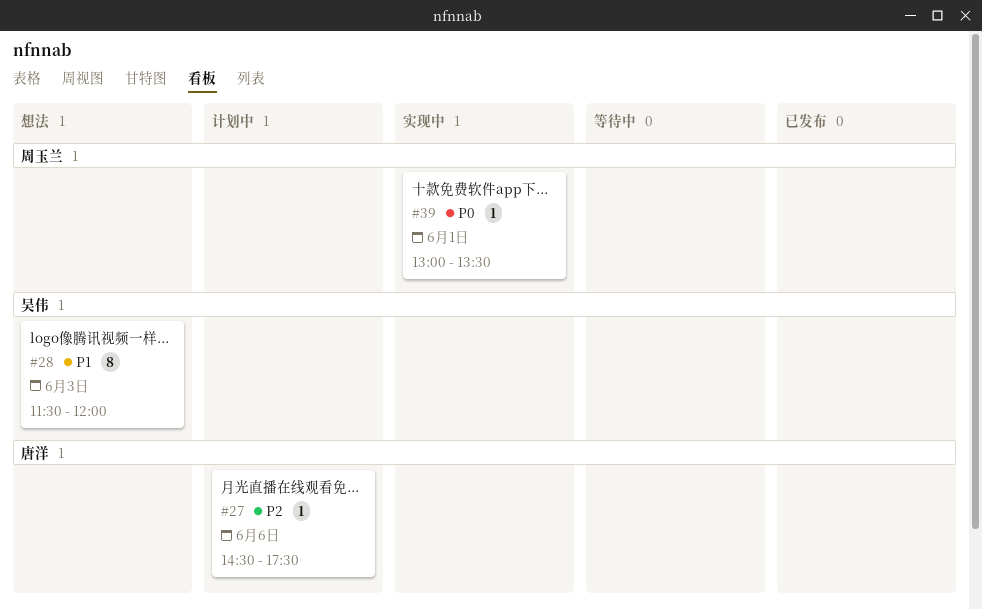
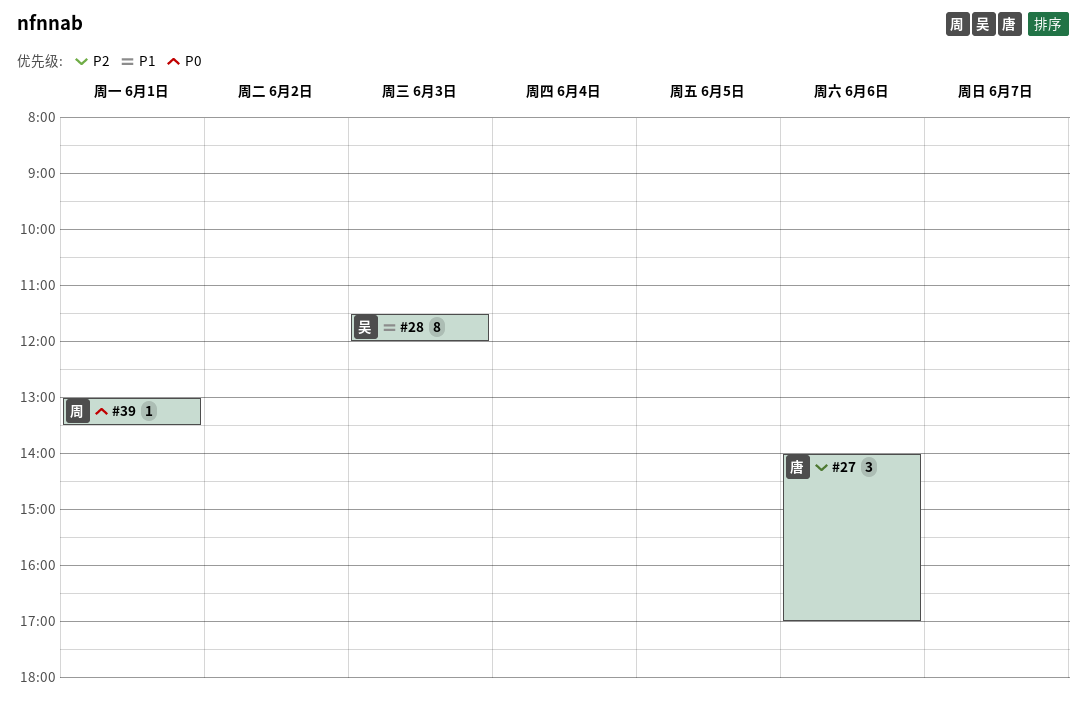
#27, estimate: 1 -> 3
#27, begins: 14:30 -> 14:00
#27, ends: 17:30 -> 17:00

